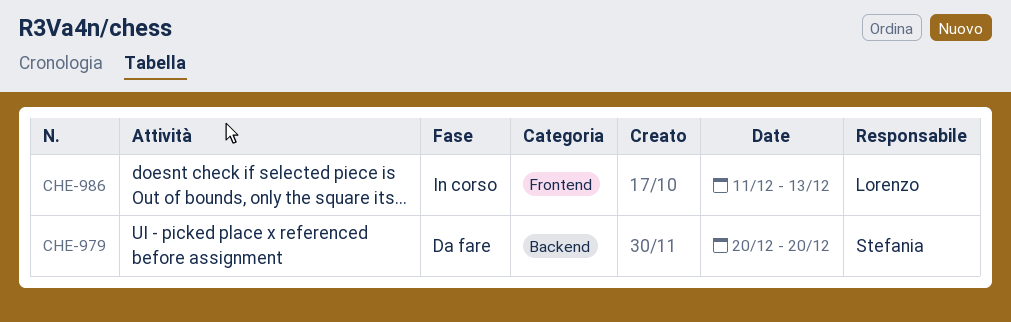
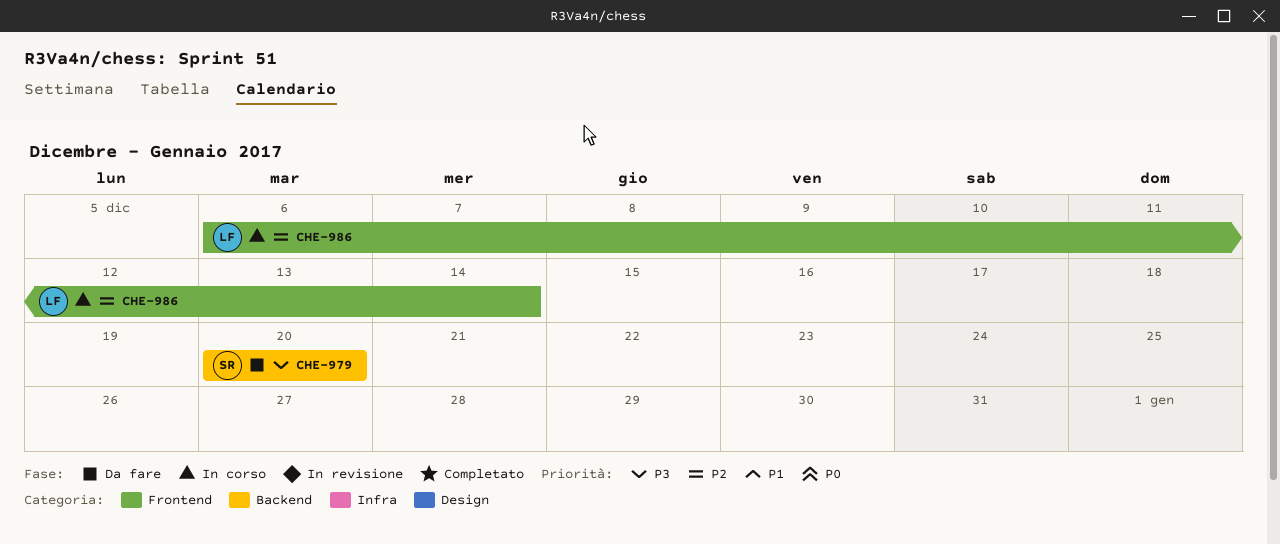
CHE-986, start: Dec 11 -> Dec 6
CHE-986, due: Dec 13 -> Dec 14

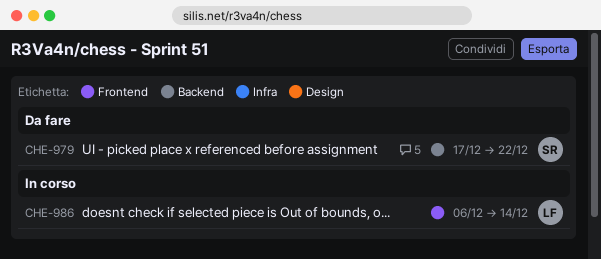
CHE-979, start: Dec 20 -> Dec 17
CHE-979, due: Dec 20 -> Dec 22

